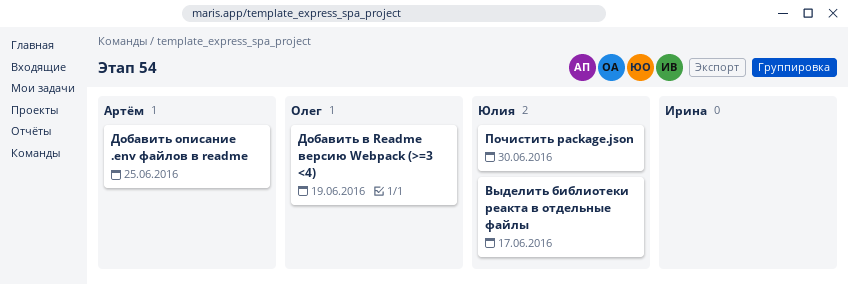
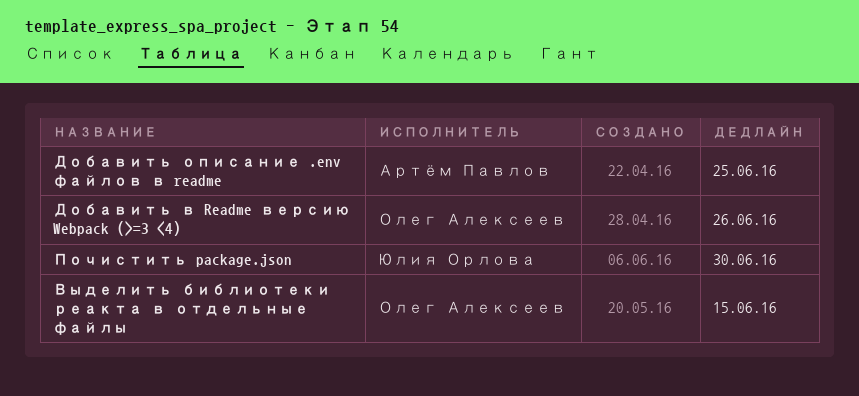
Выделить библиотеки реакта в отдельные файлы, owner: Юлия Орлова -> Олег Алексеев
Выделить библиотеки реакта в отдельные файлы, due: Jun 17 -> Jun 15
Добавить в Readme версию Webpack (>=3 <4), due: Jun 19 -> Jun 26

